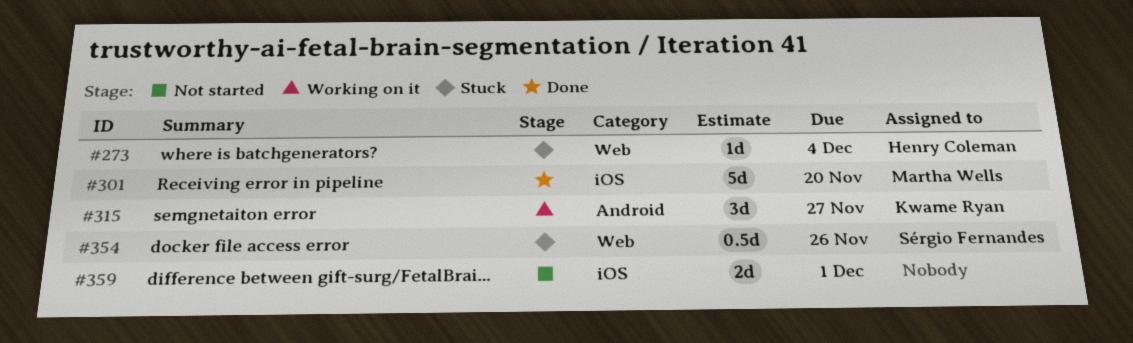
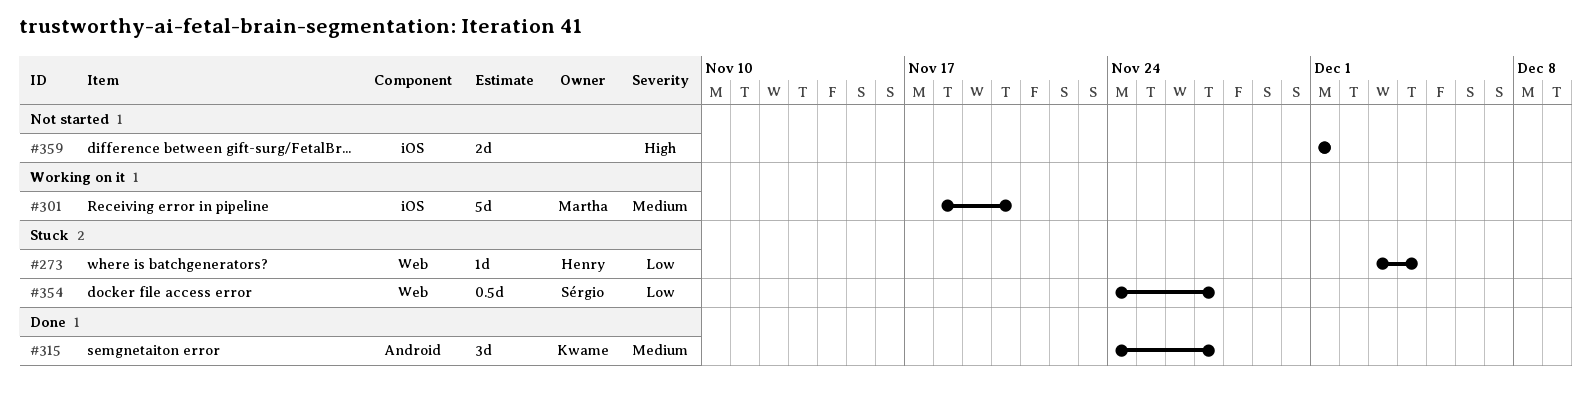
#301, status: Done -> Working on it
#315, status: Working on it -> Done
#354, due: Nov 26 -> Nov 27

